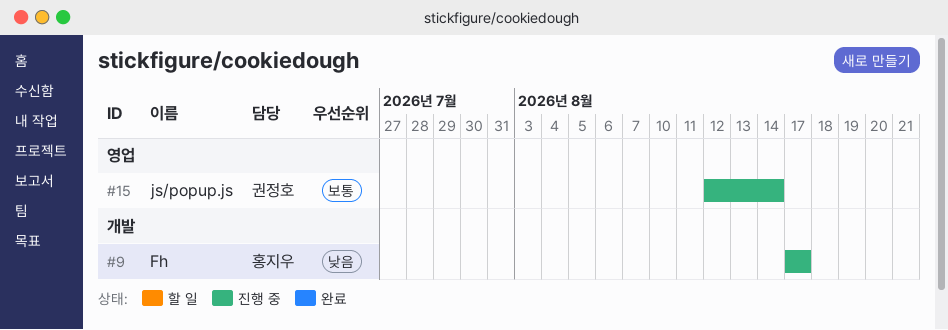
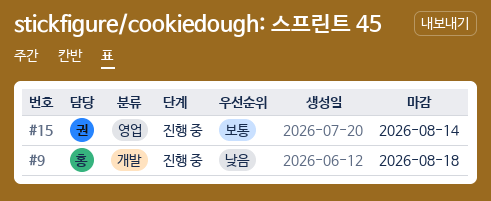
#9, due: Aug 17 -> Aug 18

